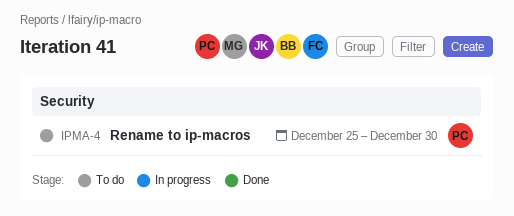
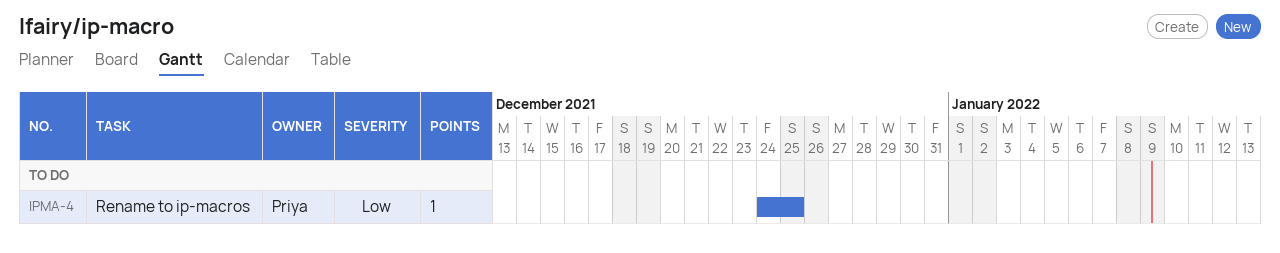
IPMA-4, start: Dec 25 -> Dec 24
IPMA-4, due: Dec 30 -> Dec 25

